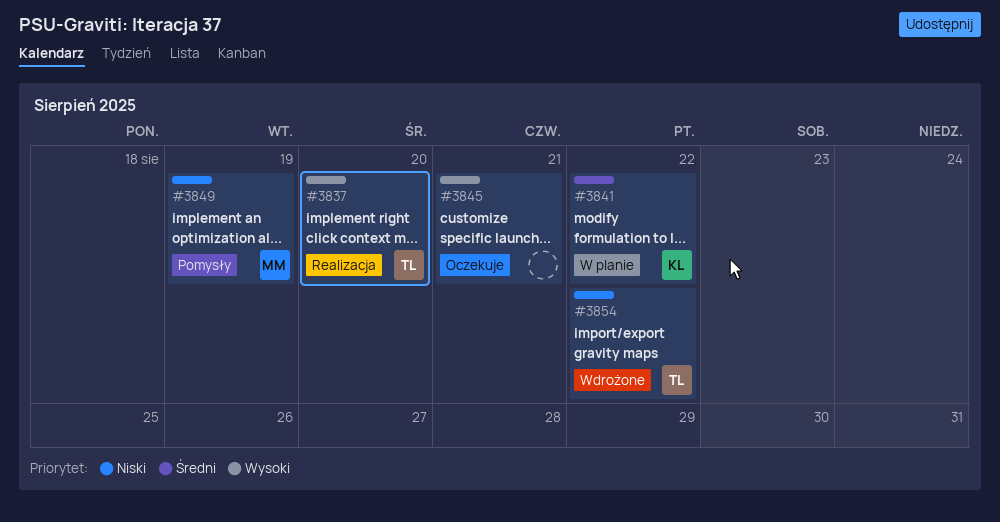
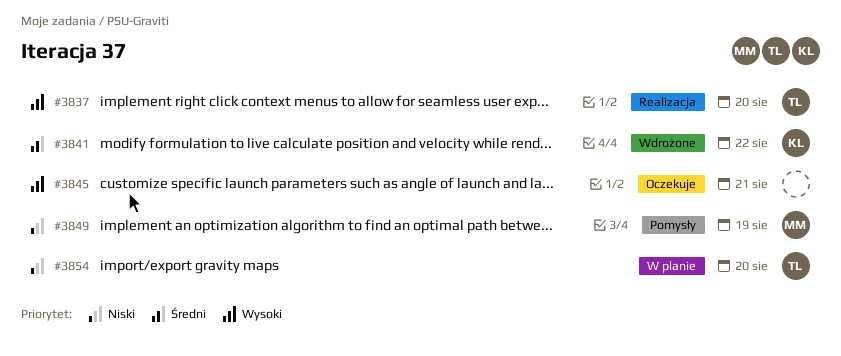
#3841, status: W planie -> Wdrożone
#3854, status: Wdrożone -> W planie
#3854, due: Aug 22 -> Aug 20

